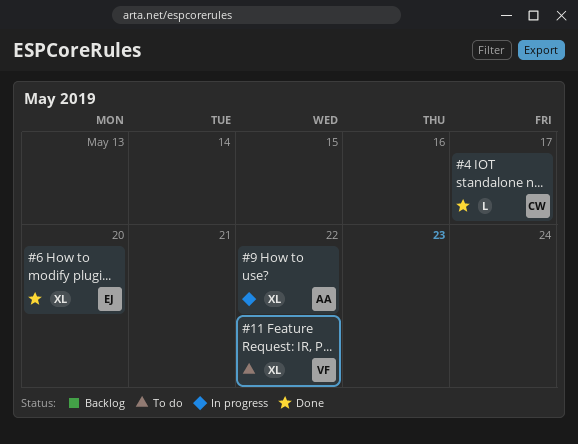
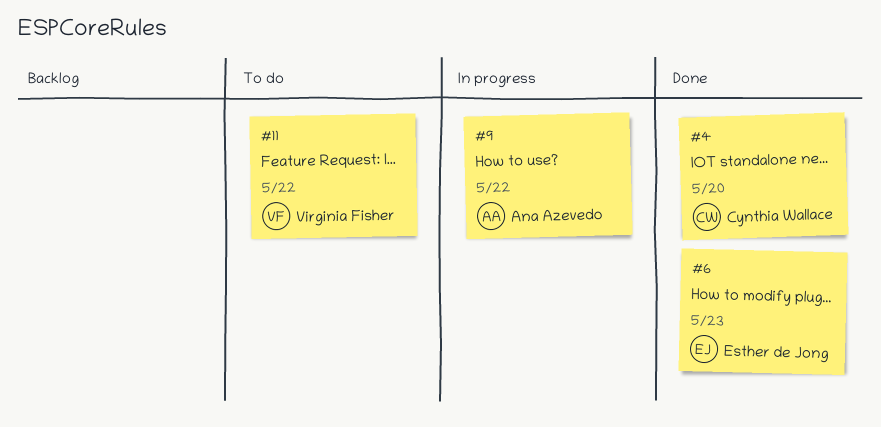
#4, due: May 17 -> May 20
#6, due: May 20 -> May 23

